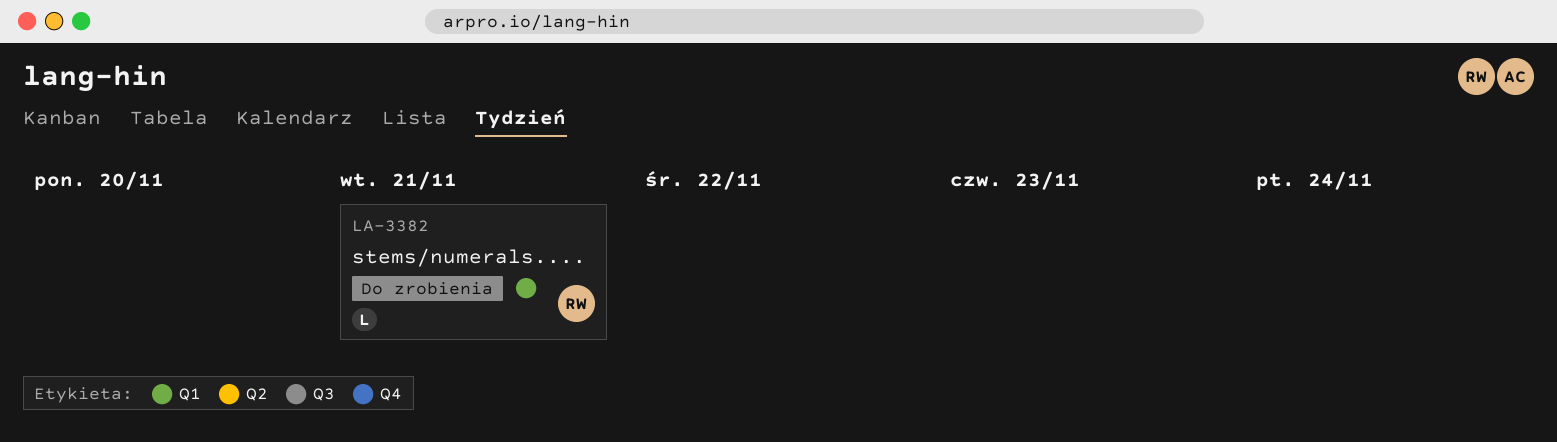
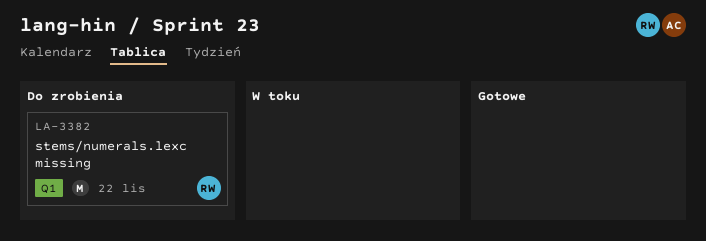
LA-3382, estimate: L -> M
LA-3382, due: Nov 21 -> Nov 22

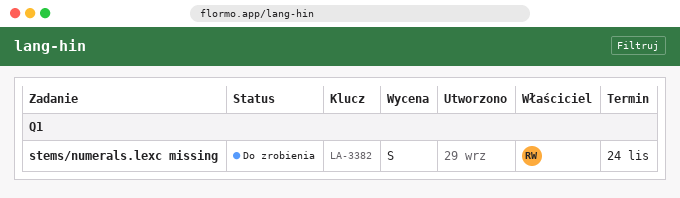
LA-3382, estimate: M -> S
LA-3382, due: Nov 22 -> Nov 24

